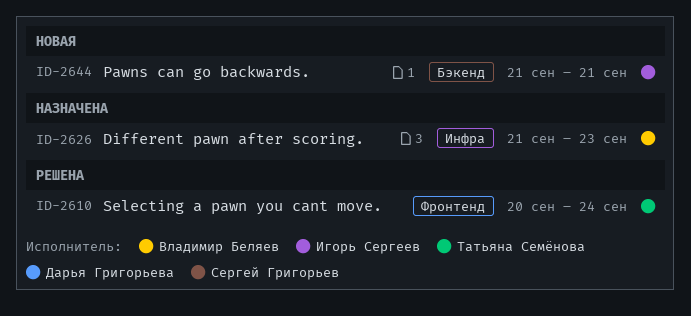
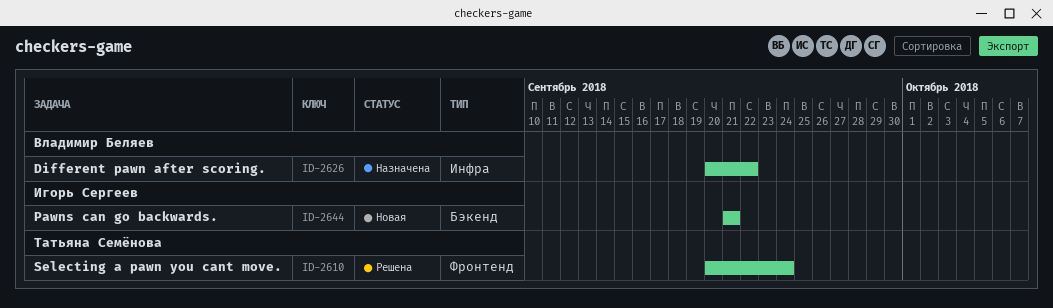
ID-2626, start: Sep 21 -> Sep 20
ID-2626, due: Sep 23 -> Sep 22

